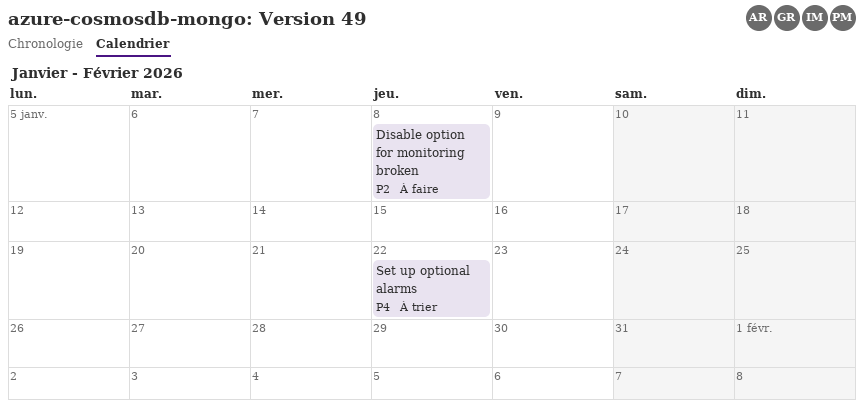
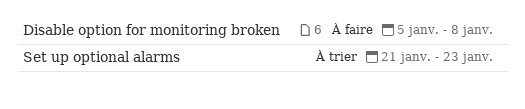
Set up optional alarms, due: Jan 22 -> Jan 23

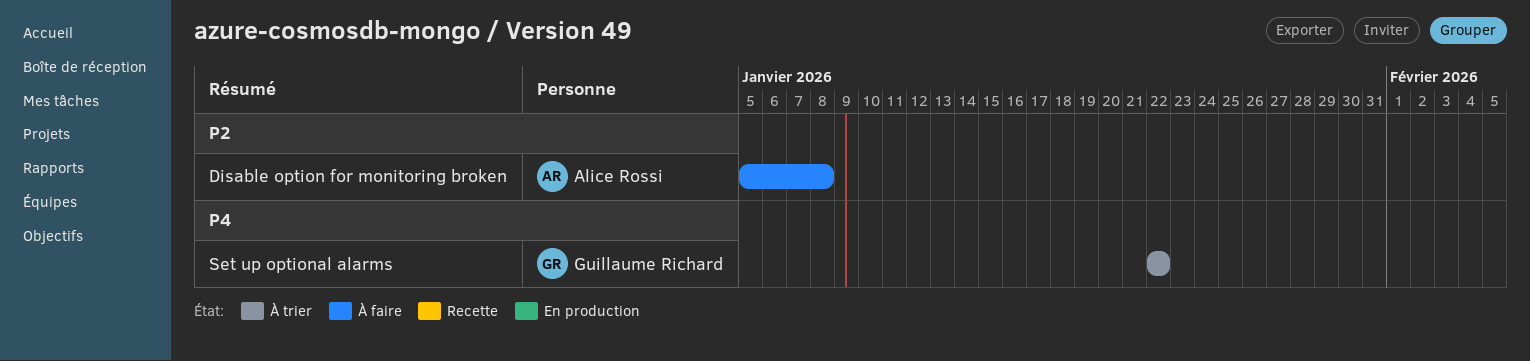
Set up optional alarms, start: Jan 21 -> Jan 22
Set up optional alarms, due: Jan 23 -> Jan 22

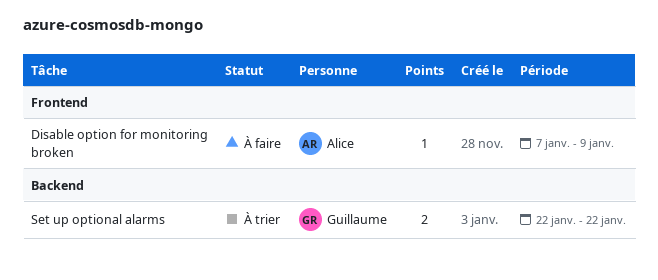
Disable option for monitoring broken, start: Jan 5 -> Jan 7
Disable option for monitoring broken, due: Jan 8 -> Jan 9

